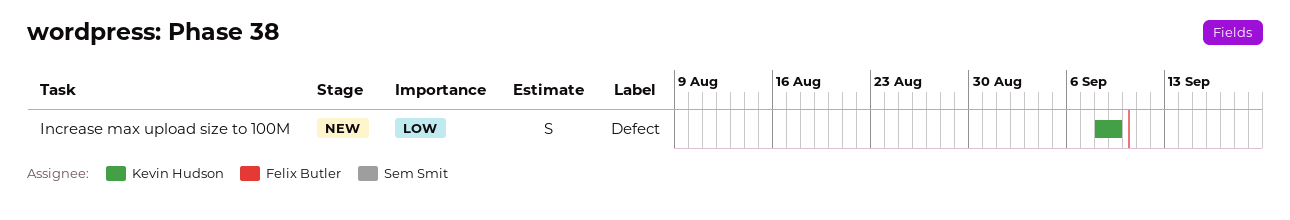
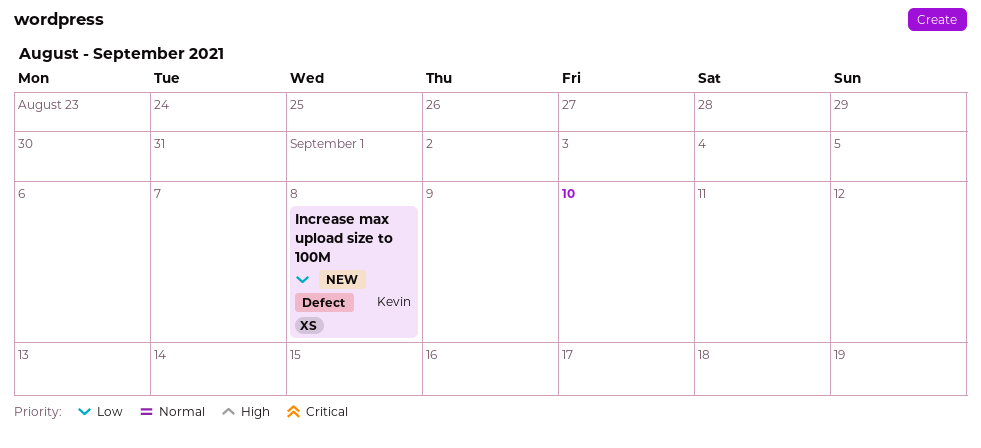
Increase max upload size to 100M, estimate: S -> XS
Increase max upload size to 100M, due: Sep 9 -> Sep 8

